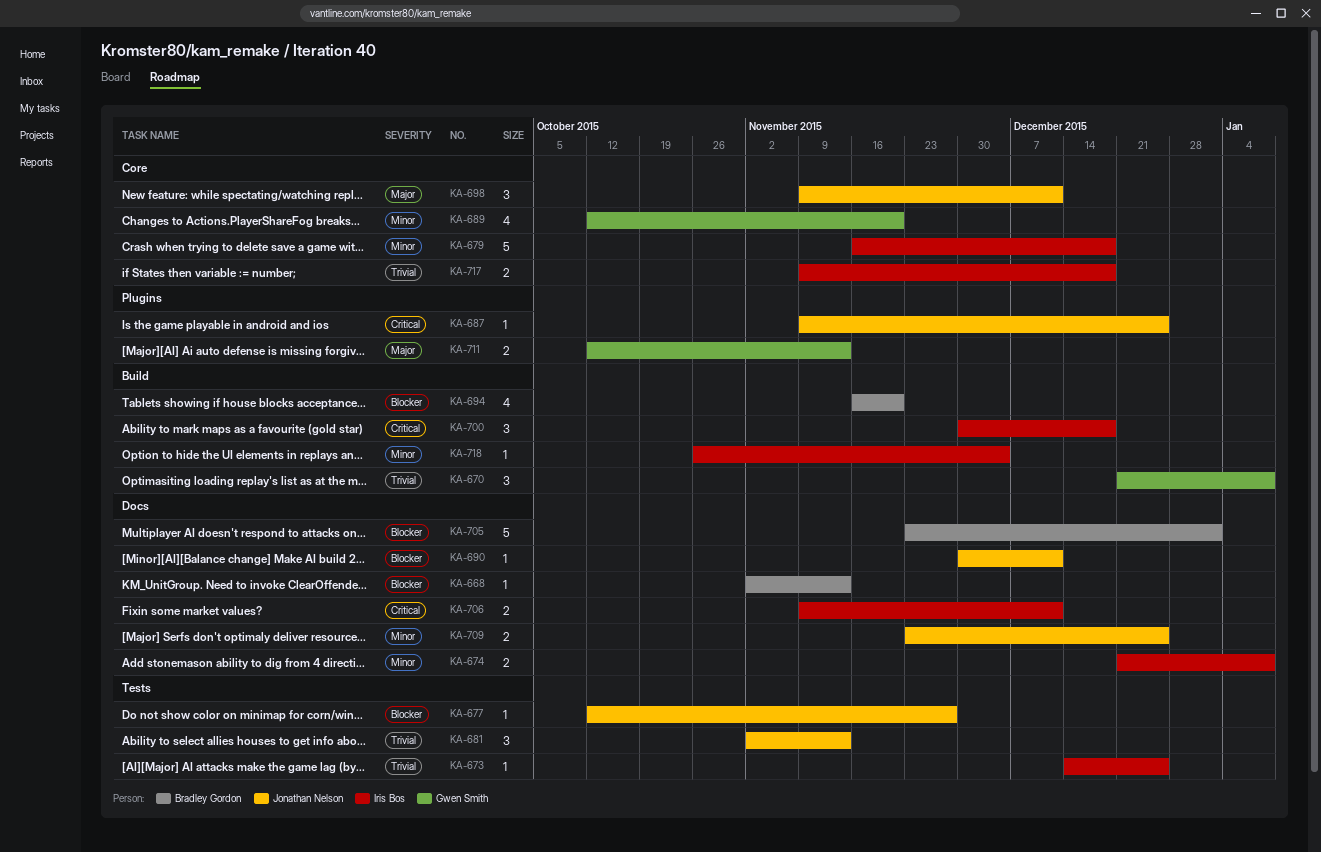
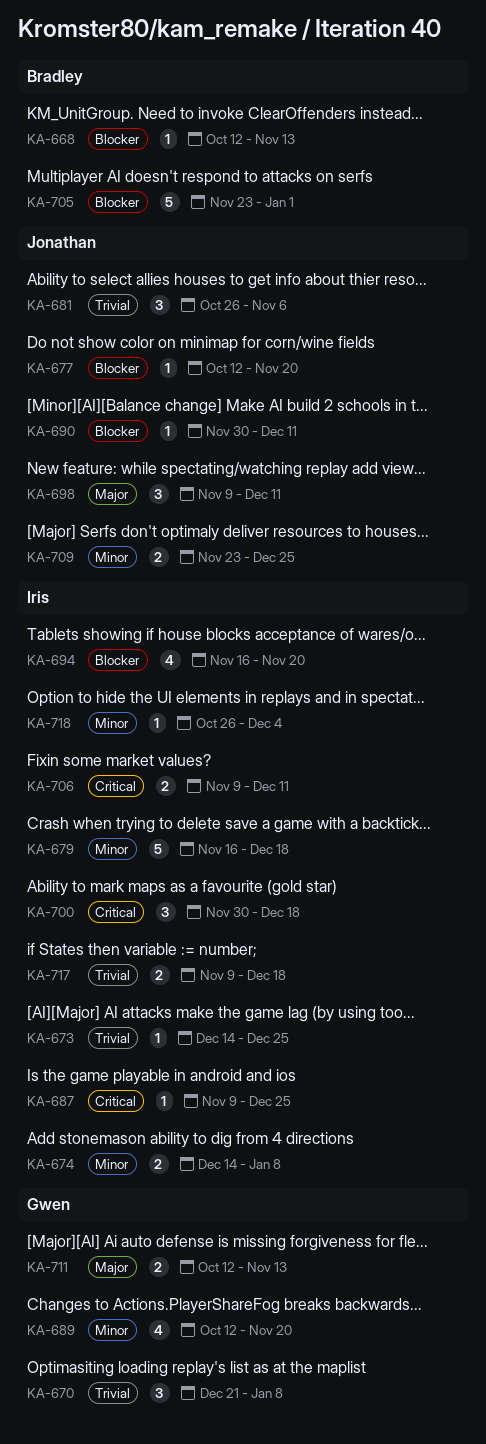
KA-668, start: Nov 2 -> Oct 12
KA-674, start: Dec 21 -> Dec 14
KA-677, due: Nov 27 -> Nov 20
KA-681, start: Nov 2 -> Oct 26
KA-681, due: Nov 13 -> Nov 6
KA-687, owner: Jonathan Nelson -> Iris Bos
KA-694, owner: Bradley Gordon -> Iris Bos

